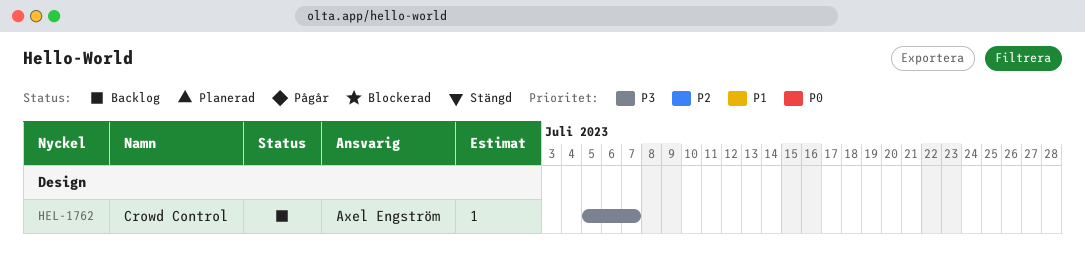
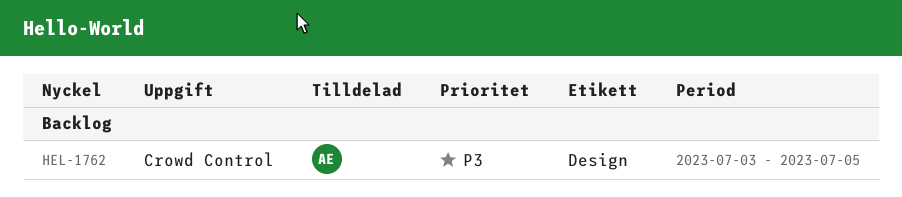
HEL-1762, start: Jul 5 -> Jul 3
HEL-1762, due: Jul 7 -> Jul 5

